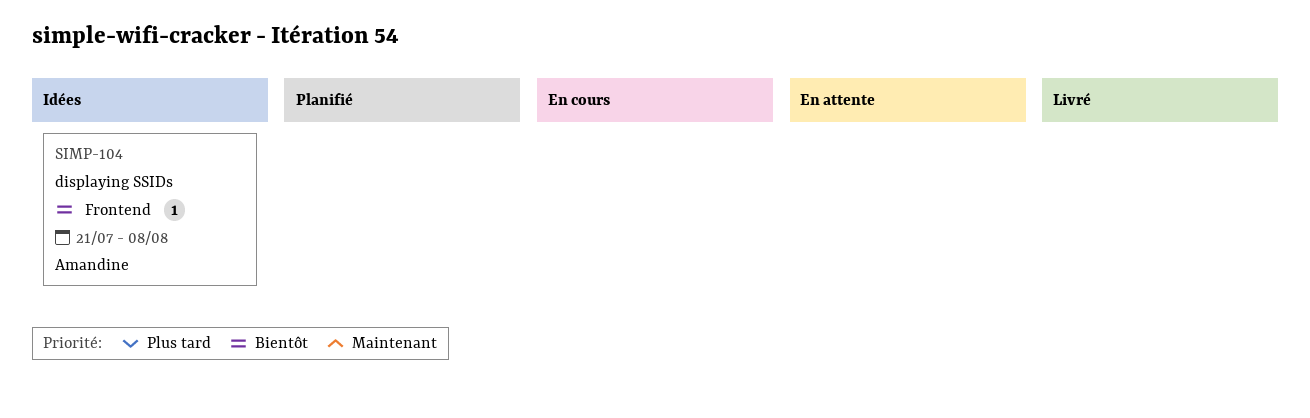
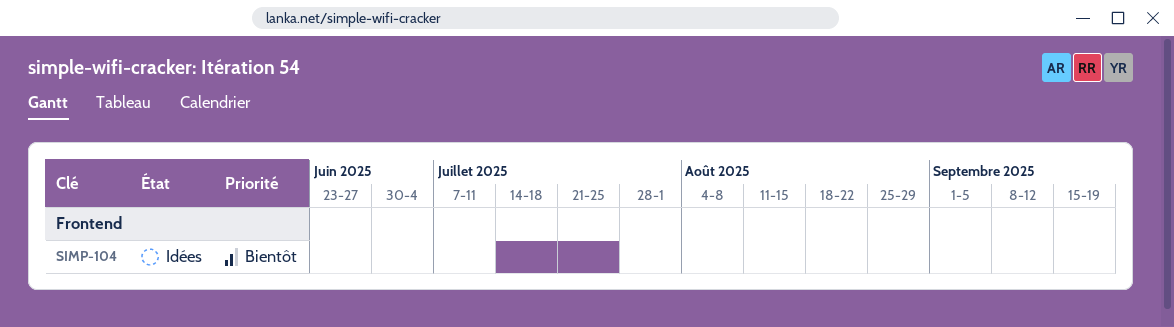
SIMP-104, start: Jul 21 -> Jul 14
SIMP-104, due: Aug 8 -> Jul 25

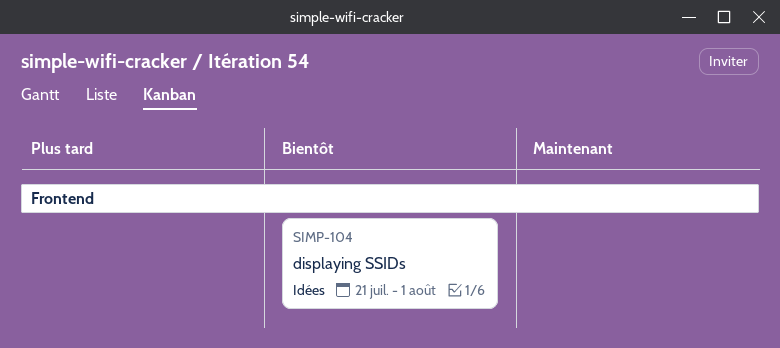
SIMP-104, start: Jul 14 -> Jul 21
SIMP-104, due: Jul 25 -> Aug 1

